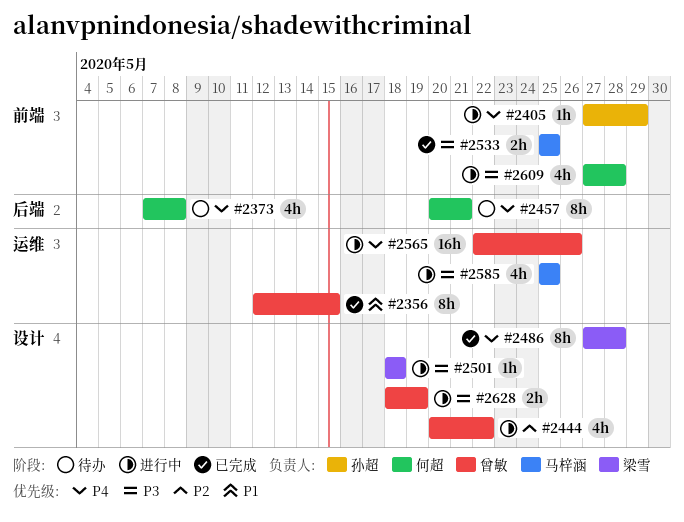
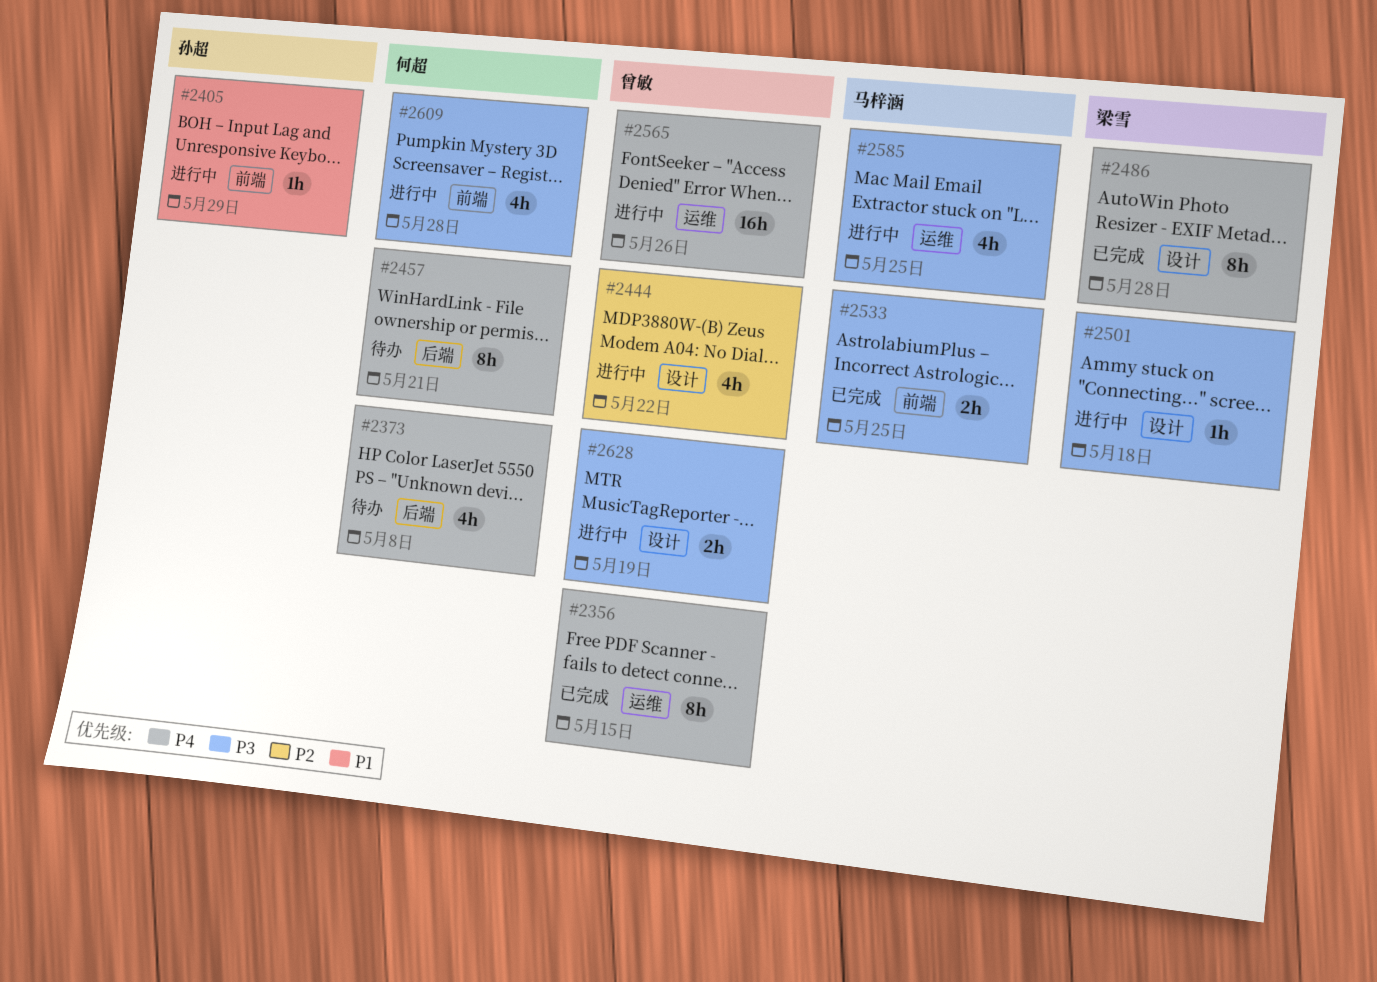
#2356, priority: P1 -> P4
#2405, priority: P4 -> P1

